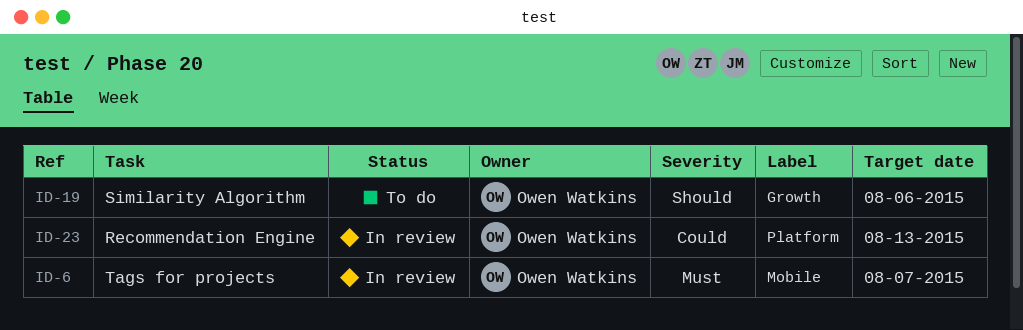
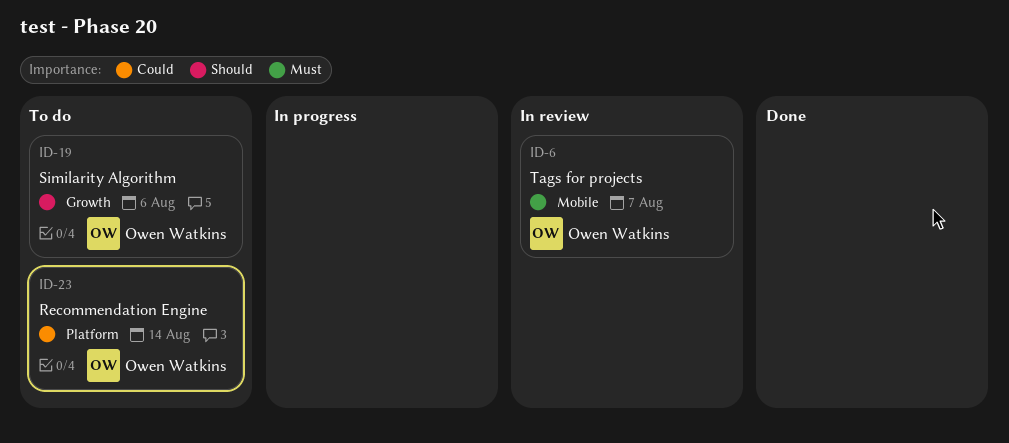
ID-23, status: In review -> To do
ID-23, due: Aug 13 -> Aug 14

